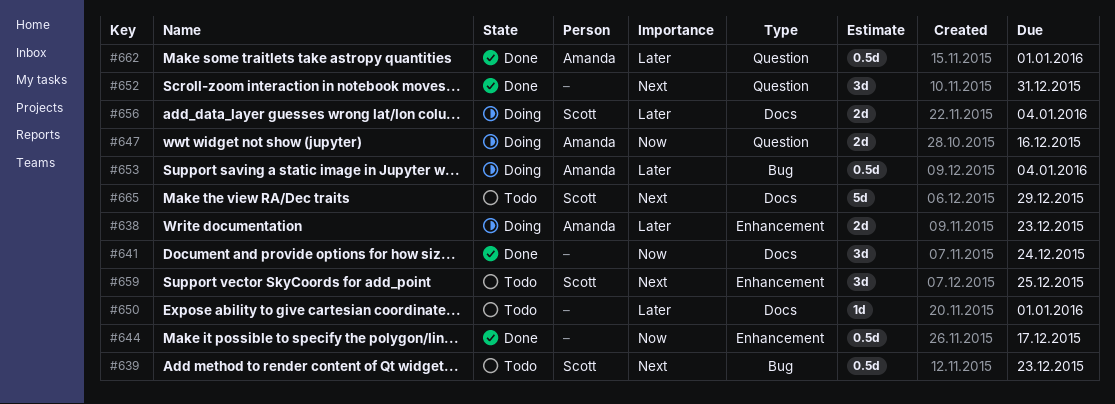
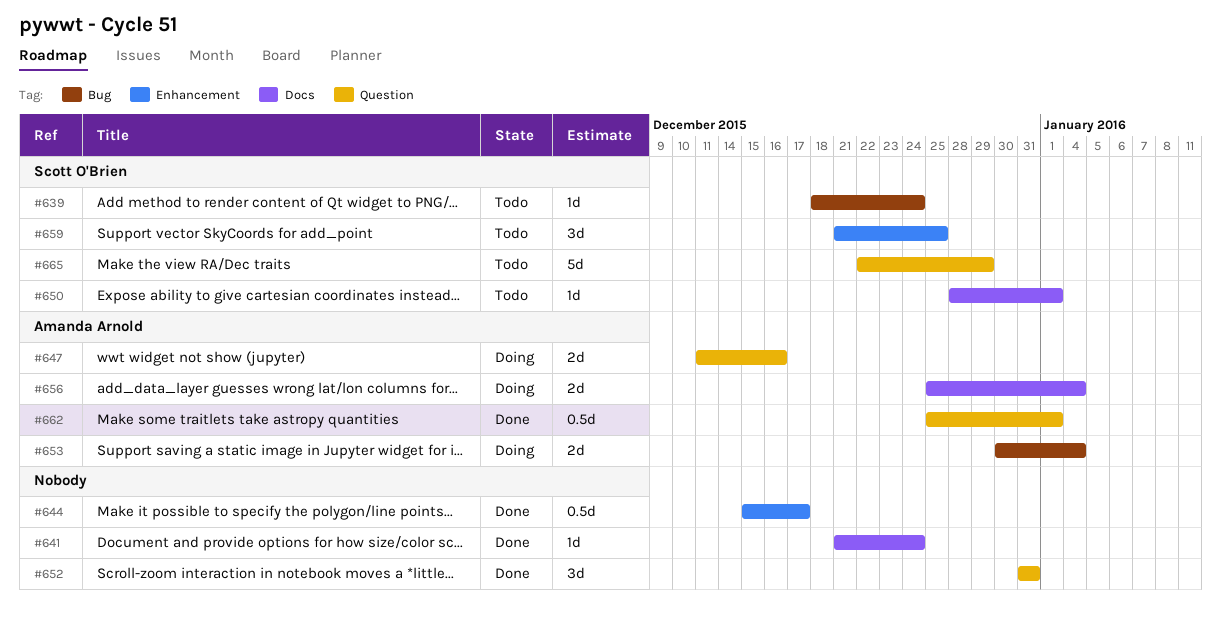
#638: present -> none
#639, estimate: 0.5d -> 1d
#639, due: Dec 23 -> Dec 24
#641, estimate: 3d -> 1d
#650, owner: none -> Scott O'Brien
#653, estimate: 0.5d -> 2d
#656, owner: Scott O'Brien -> Amanda Arnold
#665, label: Docs -> Question

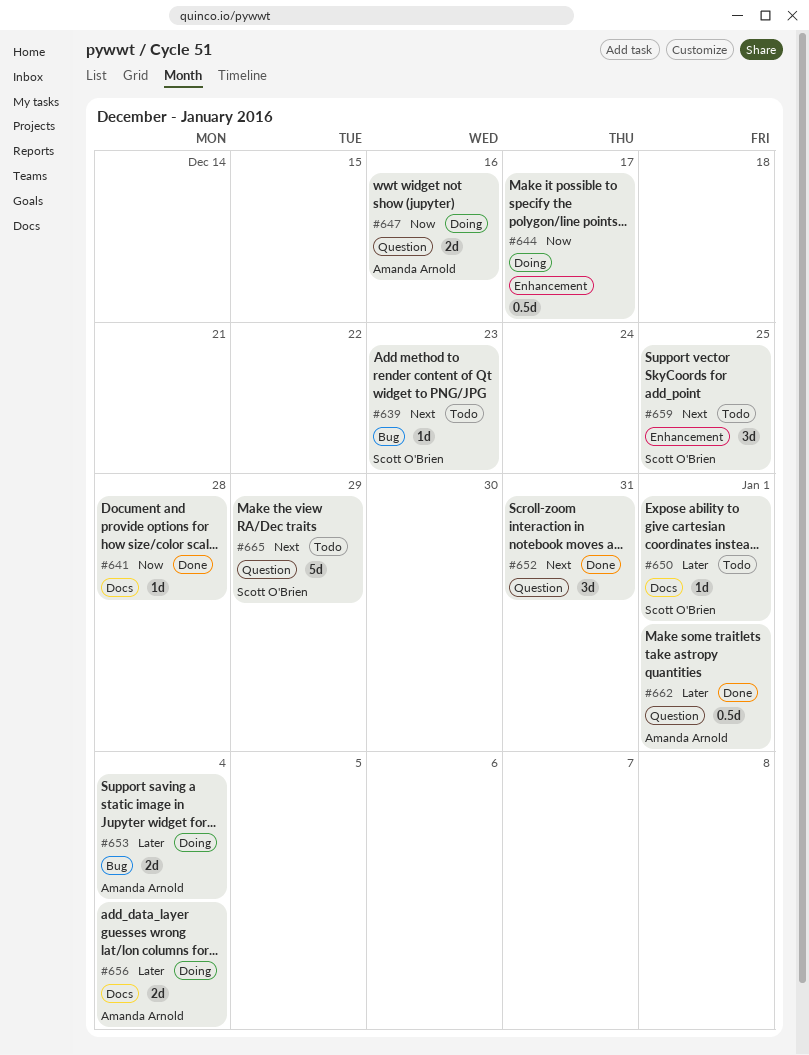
#639, due: Dec 24 -> Dec 23
#641, due: Dec 24 -> Dec 28
#644, status: Done -> Doing

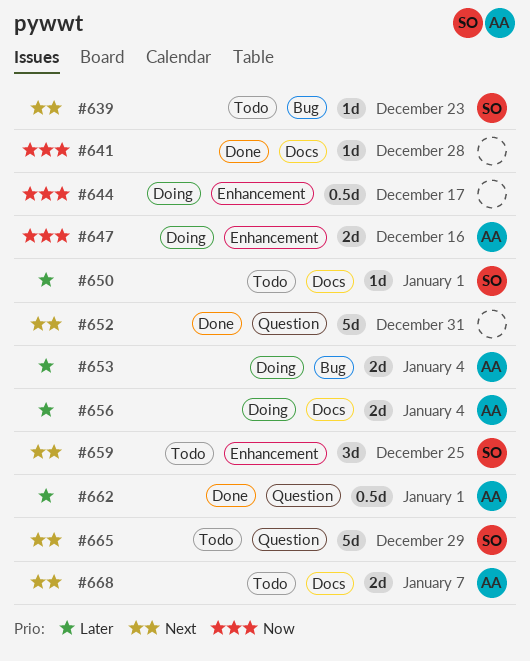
#647, label: Question -> Enhancement
#652, estimate: 3d -> 5d
#668: none -> present

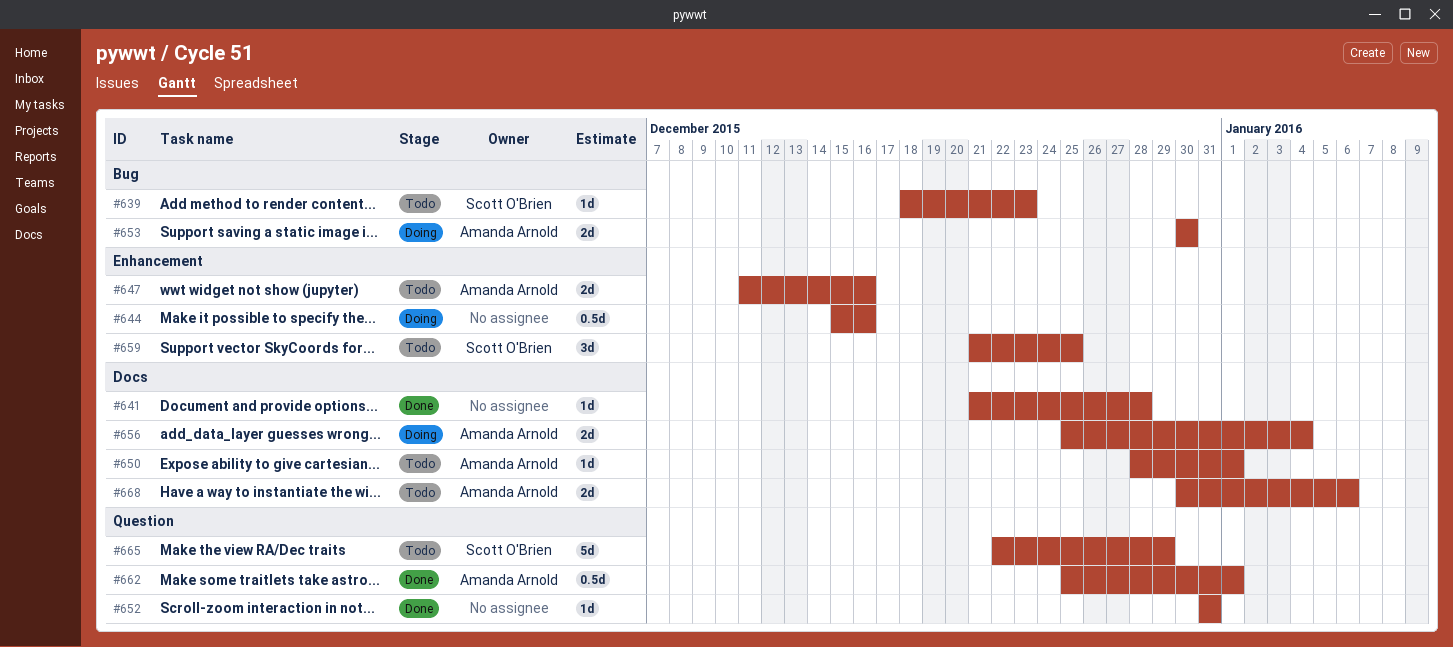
#644, due: Dec 17 -> Dec 16
#647, status: Doing -> Todo
#650, owner: Scott O'Brien -> Amanda Arnold
#652, estimate: 5d -> 1d
#653, due: Jan 4 -> Dec 30
#668, due: Jan 7 -> Jan 6

